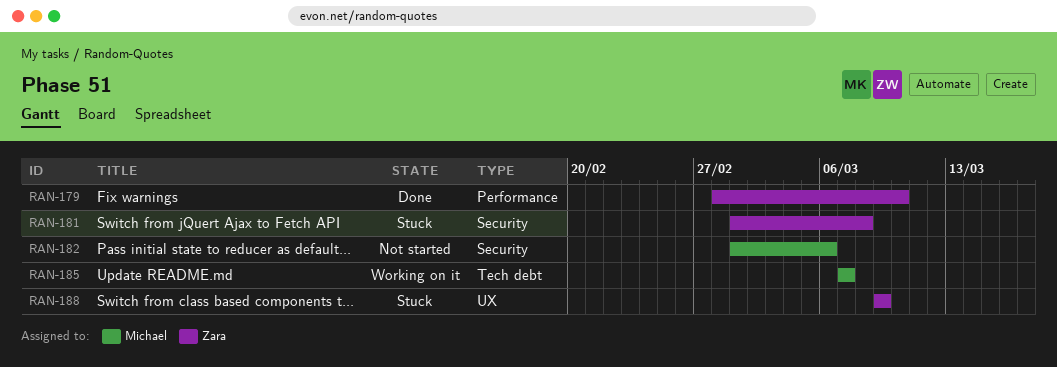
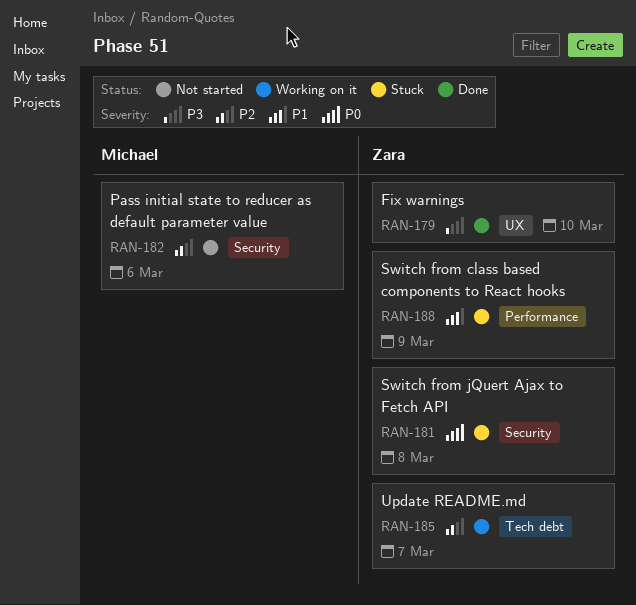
RAN-179, label: Performance -> UX
RAN-185, owner: Michael -> Zara
RAN-188, label: UX -> Performance

